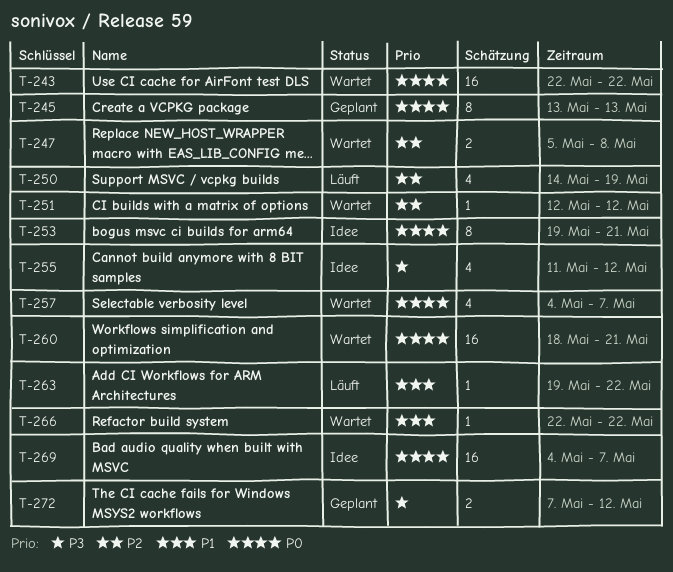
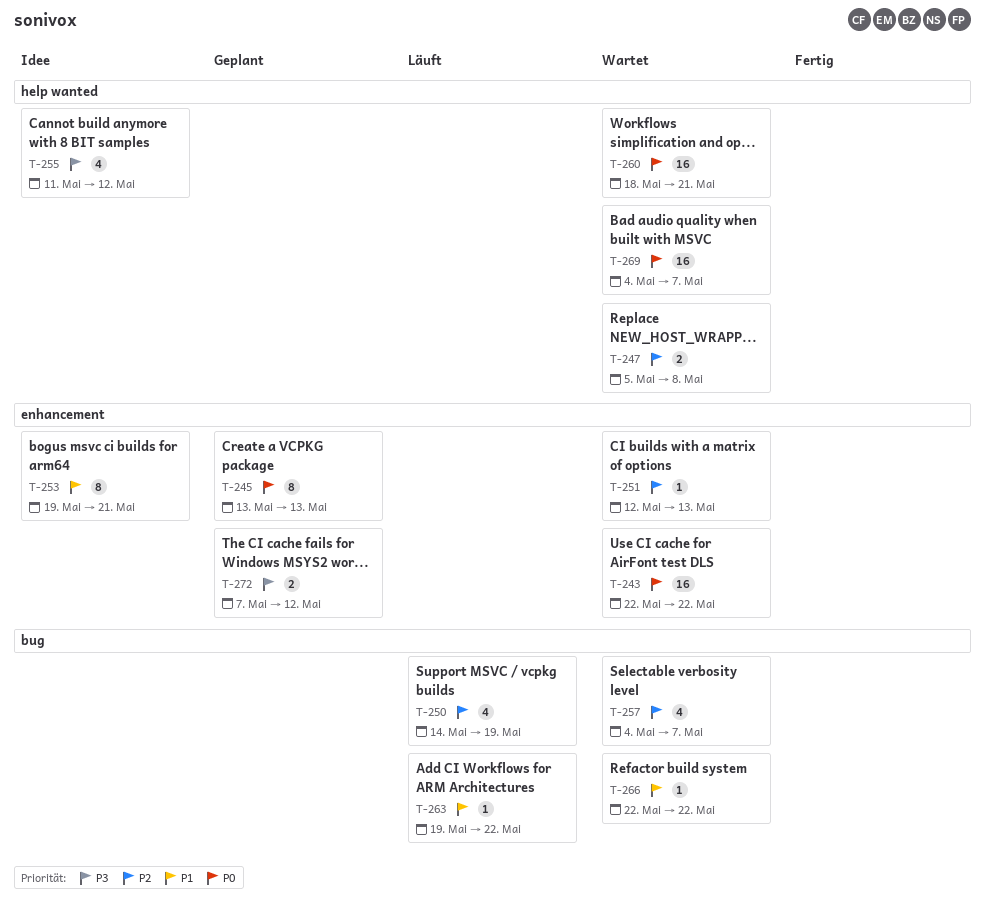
T-251, due: May 12 -> May 13
T-253, priority: P0 -> P1
T-257, priority: P0 -> P2
T-269, status: Idee -> Wartet

